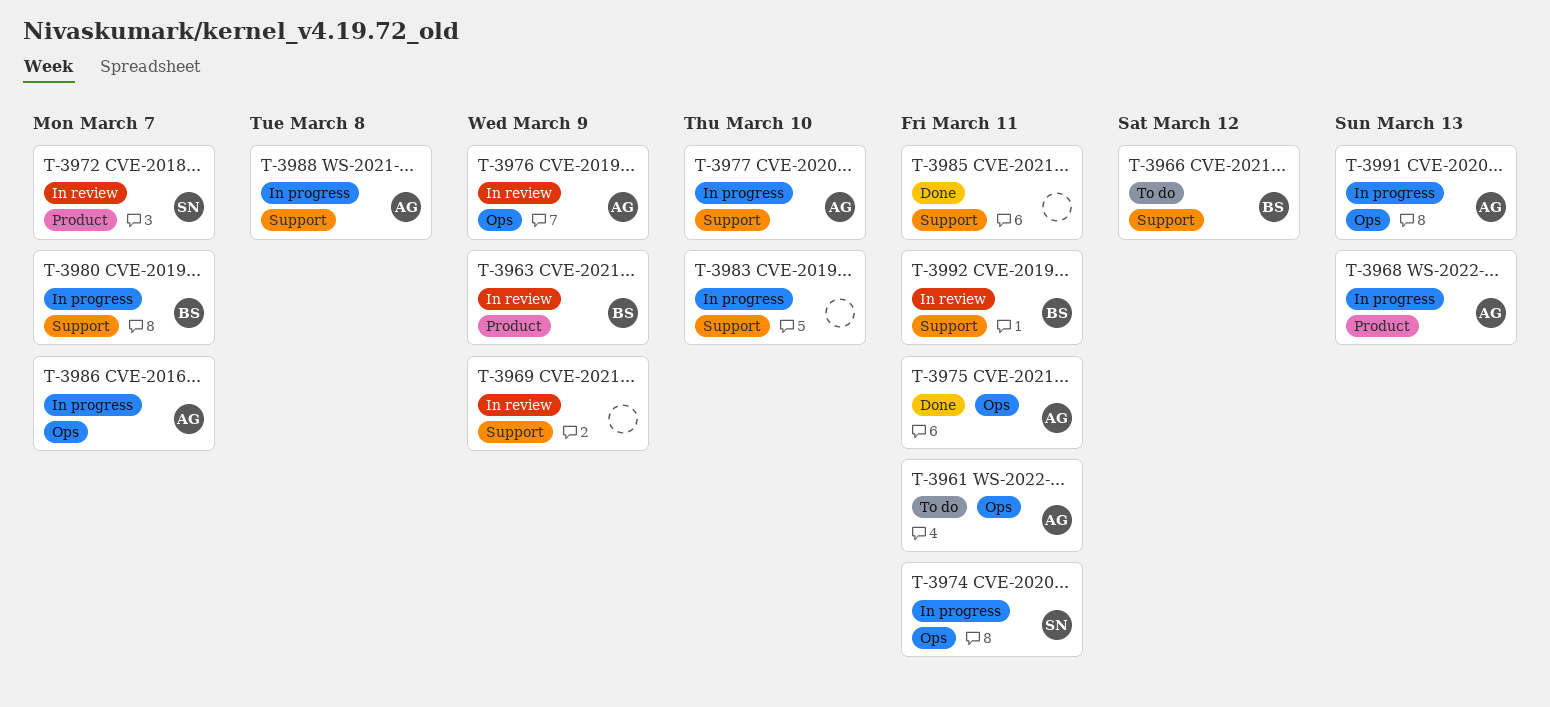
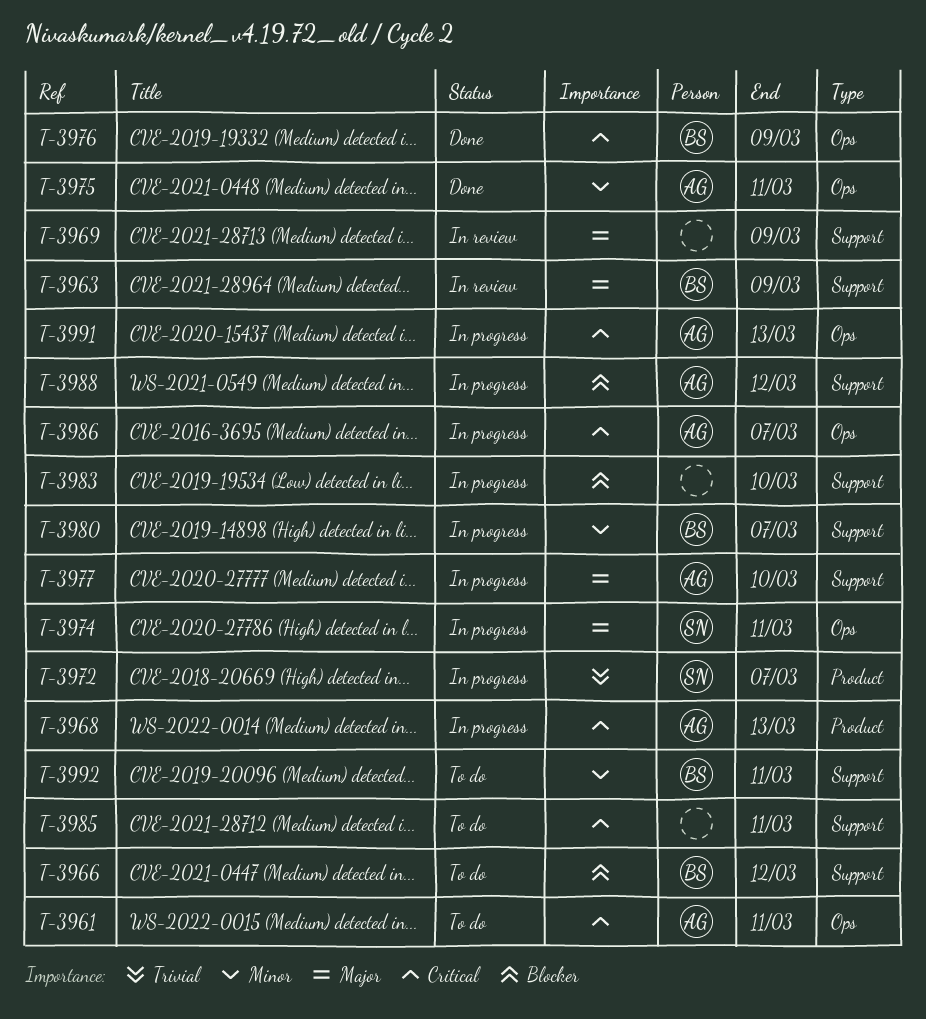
T-3963, label: Product -> Support
T-3972, status: In review -> In progress
T-3976, status: In review -> Done
T-3976, owner: AG -> BS
T-3985, status: Done -> To do
T-3988, due: Mar 8 -> Mar 12
T-3992, status: In review -> To do

